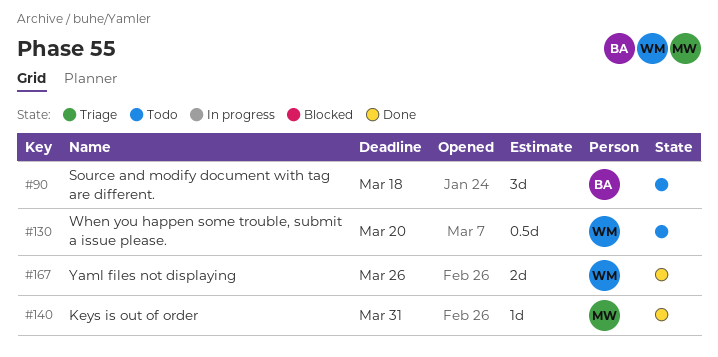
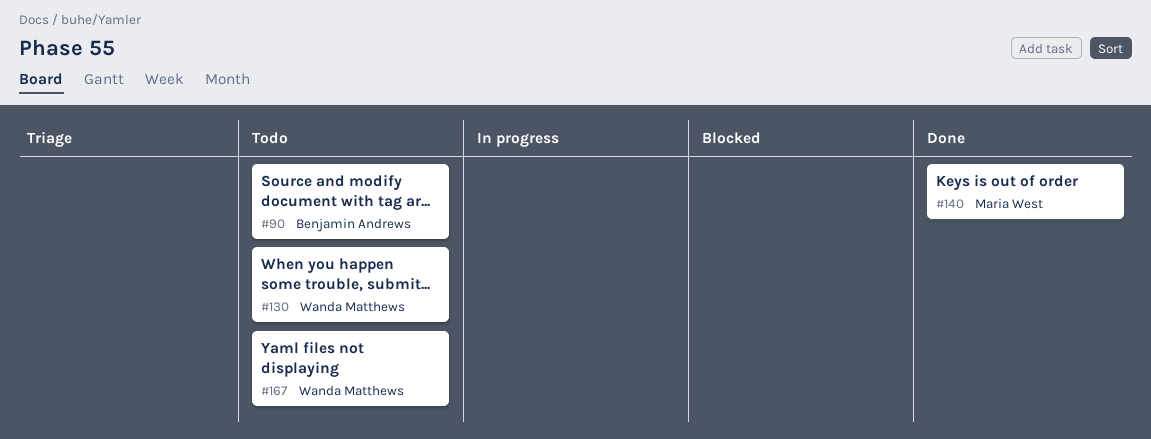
#167, status: Done -> Todo

